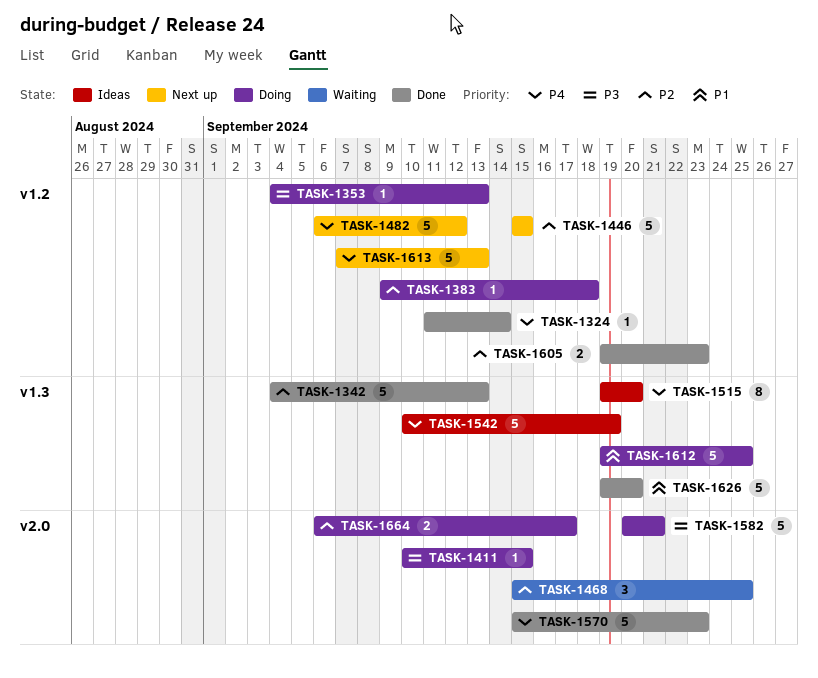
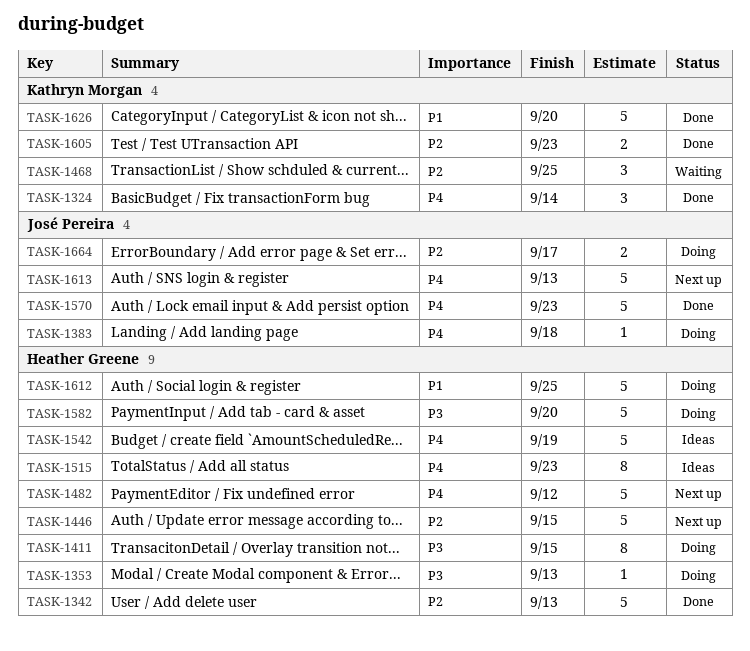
TASK-1324, estimate: 1 -> 3
TASK-1383, priority: P2 -> P4
TASK-1411, estimate: 1 -> 8
TASK-1515, due: Sep 20 -> Sep 23
TASK-1582, due: Sep 21 -> Sep 20

